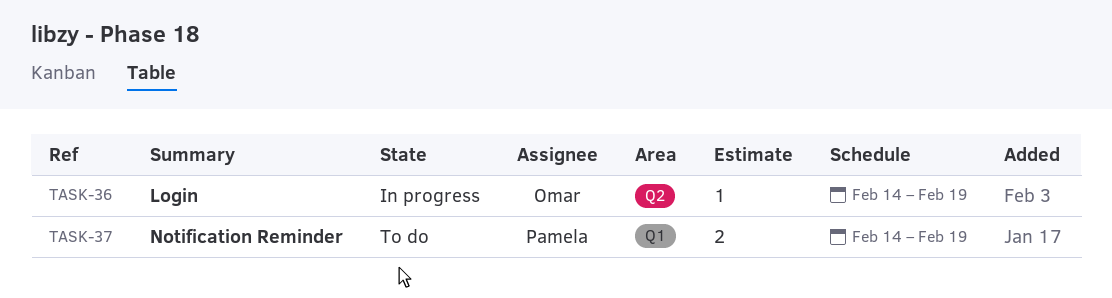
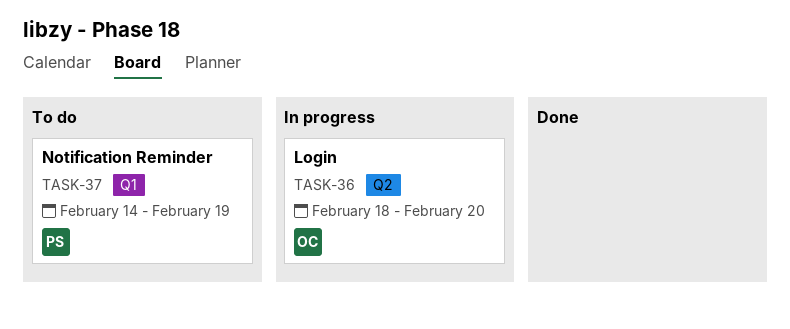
TASK-36, start: Feb 14 -> Feb 18
TASK-36, due: Feb 19 -> Feb 20

